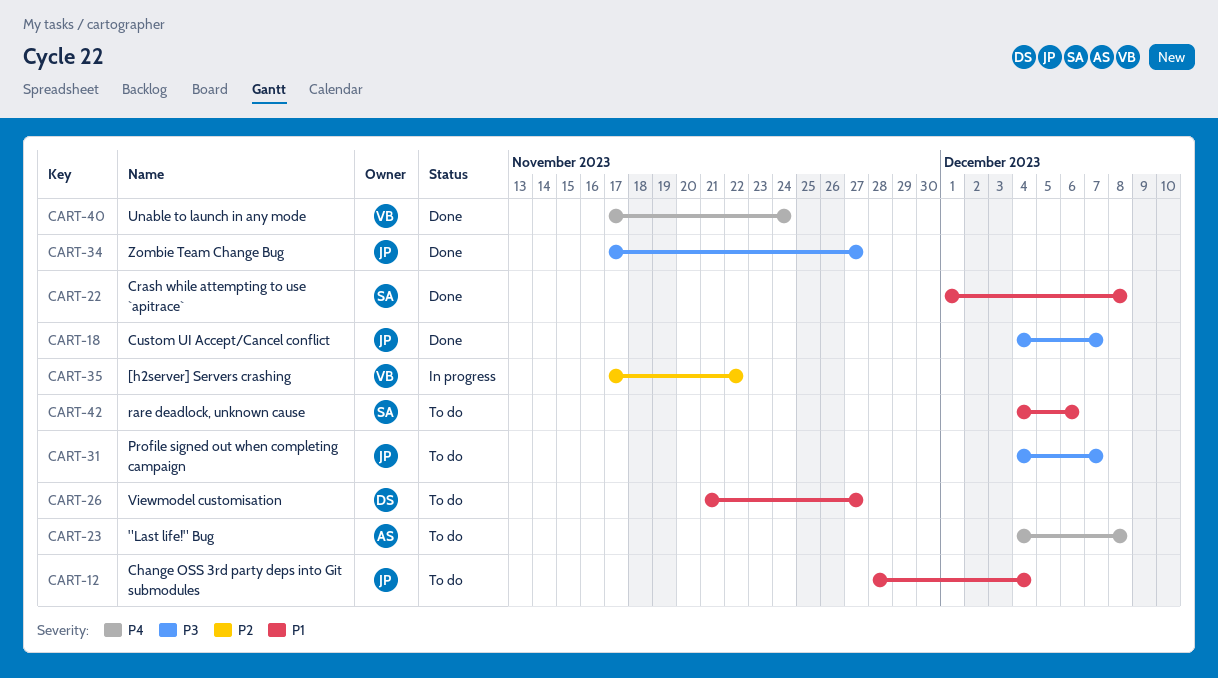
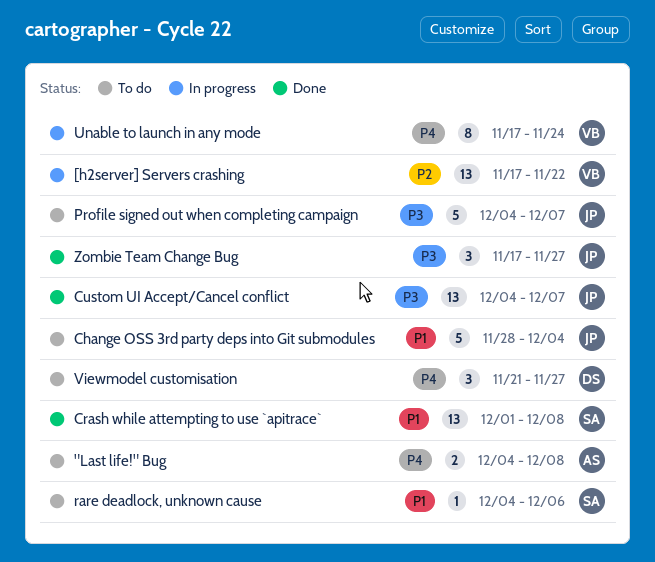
Unable to launch in any mode, status: Done -> In progress
Viewmodel customisation, priority: P1 -> P4

